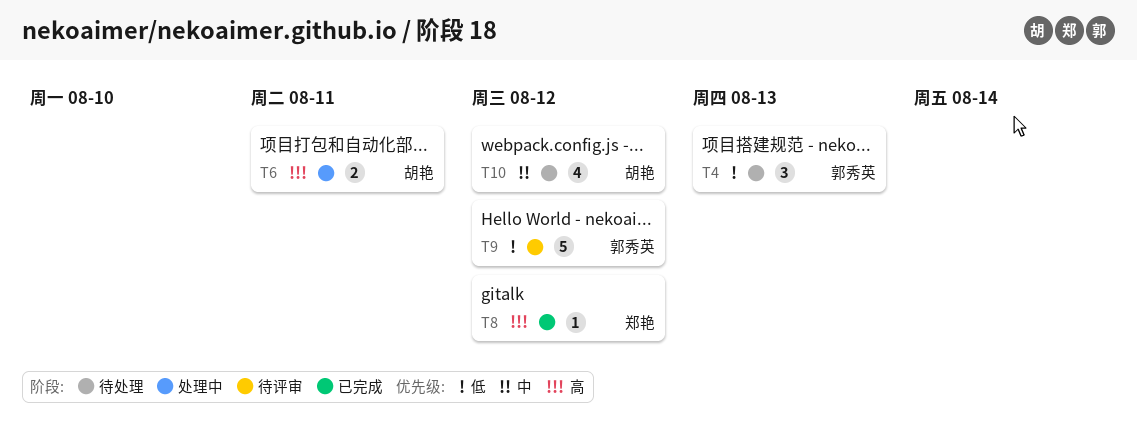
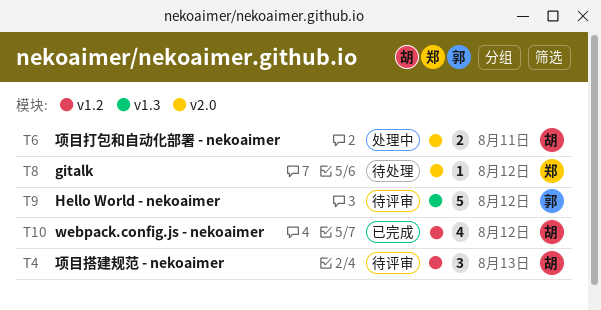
T4, status: 待处理 -> 待评审
T4, owner: 郭秀英 -> 胡艳
T8, status: 已完成 -> 待处理
T10, status: 待处理 -> 已完成

